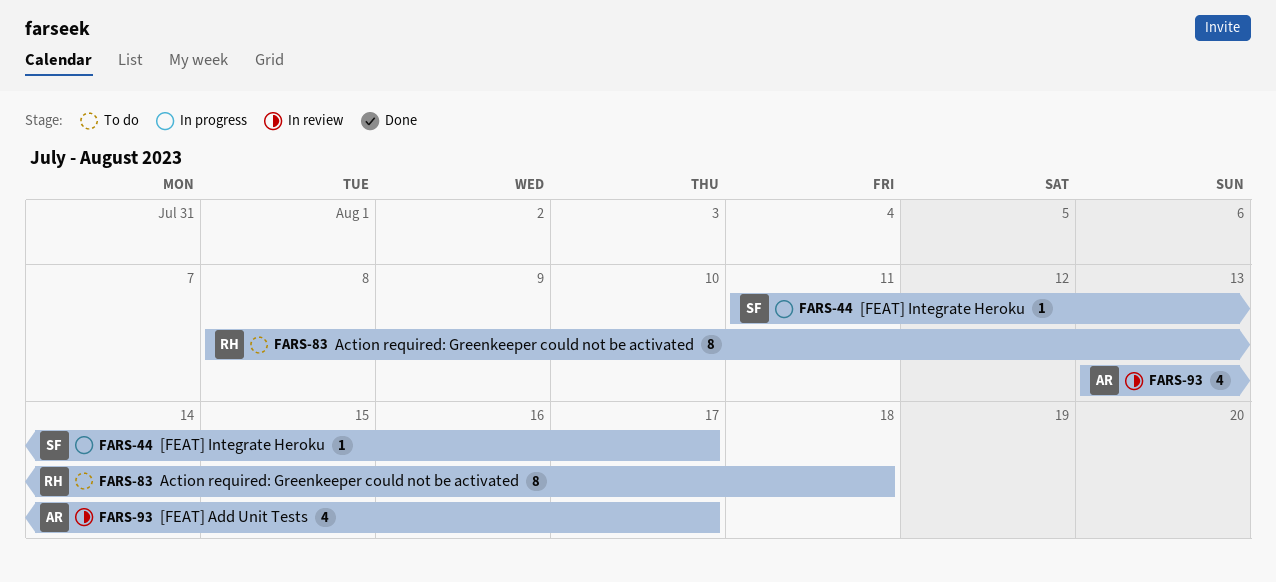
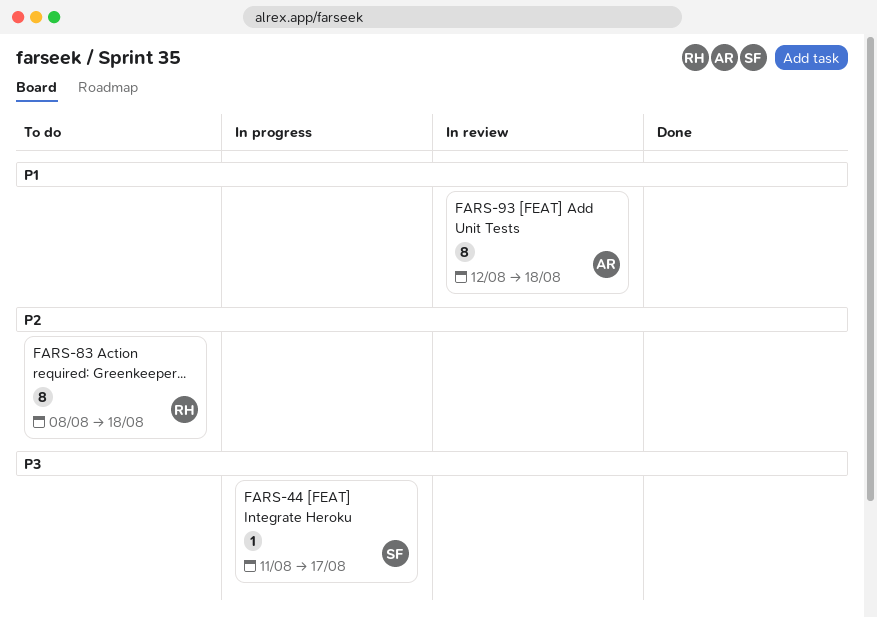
FARS-93, estimate: 4 -> 8
FARS-93, start: Aug 13 -> Aug 12
FARS-93, due: Aug 17 -> Aug 18

